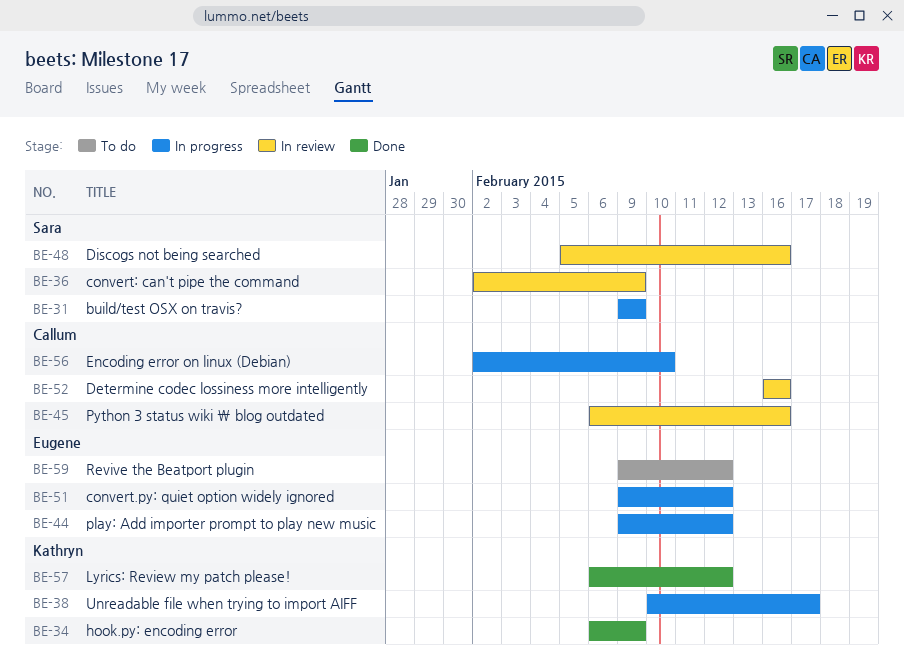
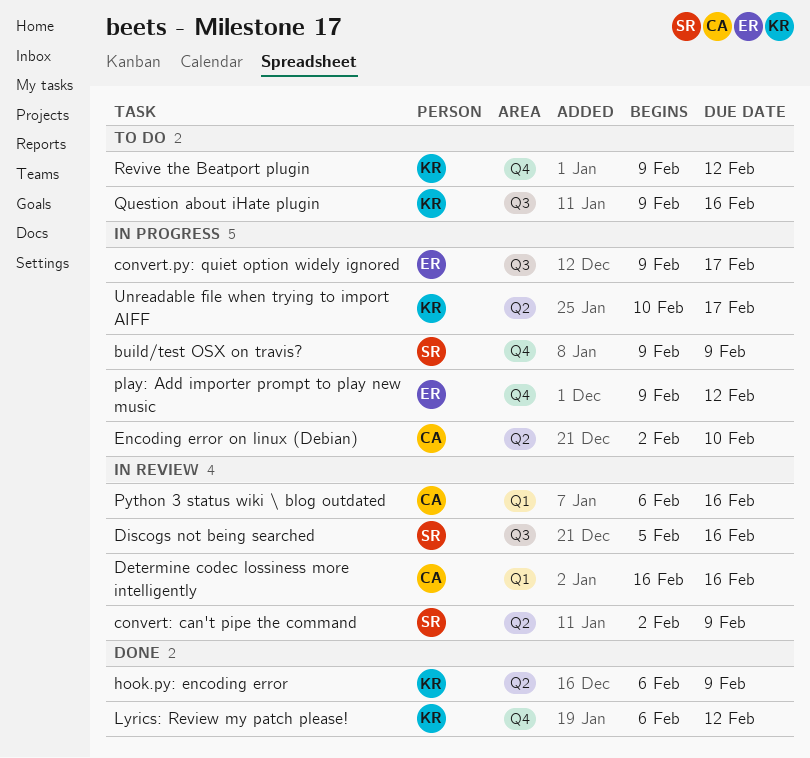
convert.py: quiet option widely ignored, due: Feb 12 -> Feb 17
Question about iHate plugin: none -> present
Revive the Beatport plugin, owner: Eugene -> Kathryn

